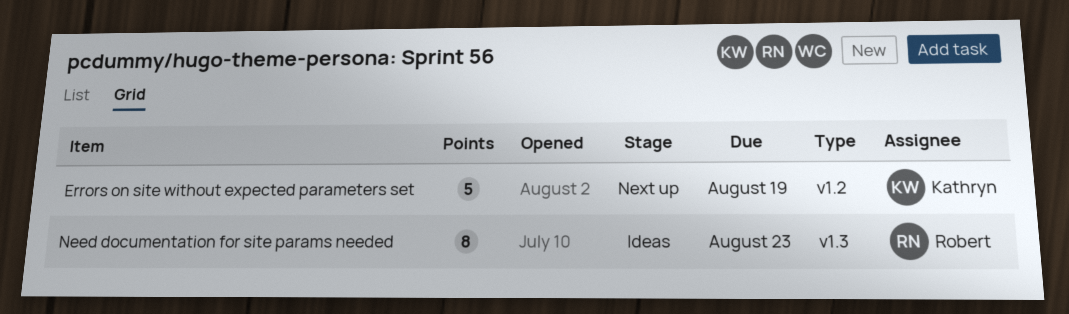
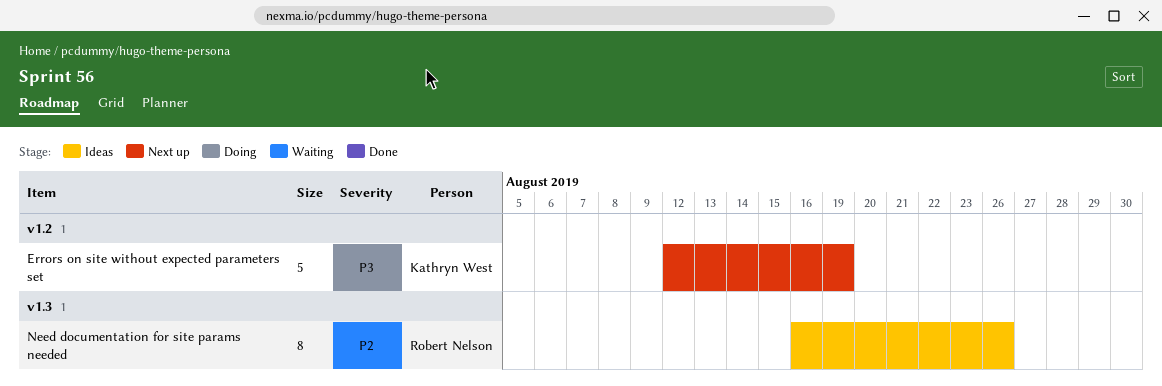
Need documentation for site params needed, due: Aug 23 -> Aug 26

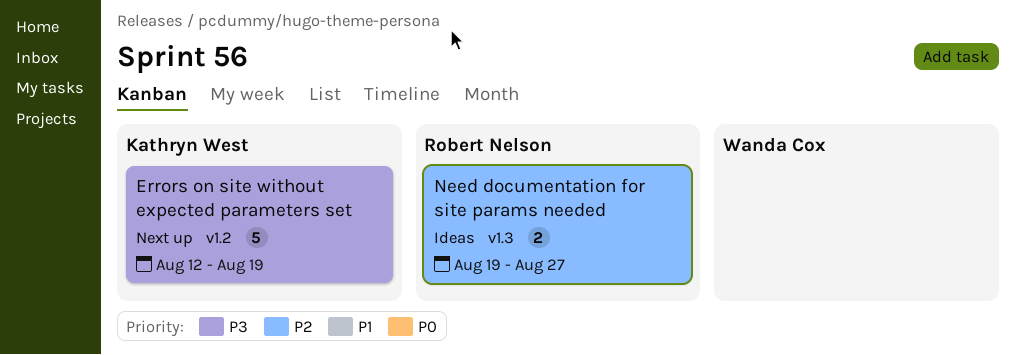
Need documentation for site params needed, estimate: 8 -> 2
Need documentation for site params needed, start: Aug 16 -> Aug 19
Need documentation for site params needed, due: Aug 26 -> Aug 27

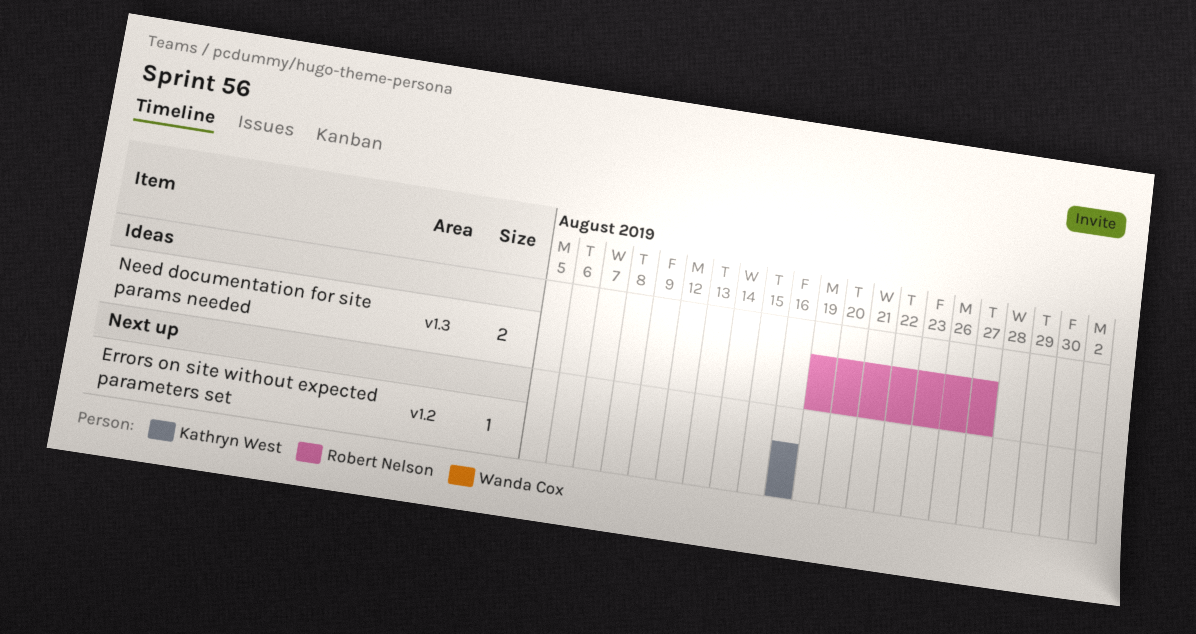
Errors on site without expected parameters set, estimate: 5 -> 1
Errors on site without expected parameters set, start: Aug 12 -> Aug 16
Errors on site without expected parameters set, due: Aug 19 -> Aug 16

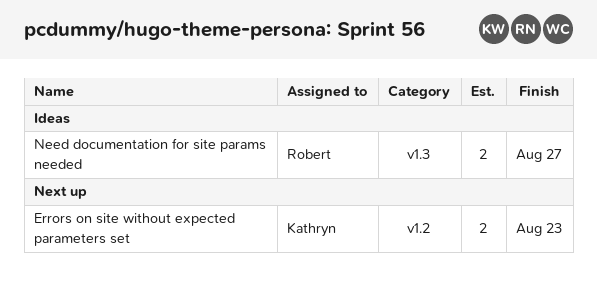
Errors on site without expected parameters set, estimate: 1 -> 2
Errors on site without expected parameters set, due: Aug 16 -> Aug 23

